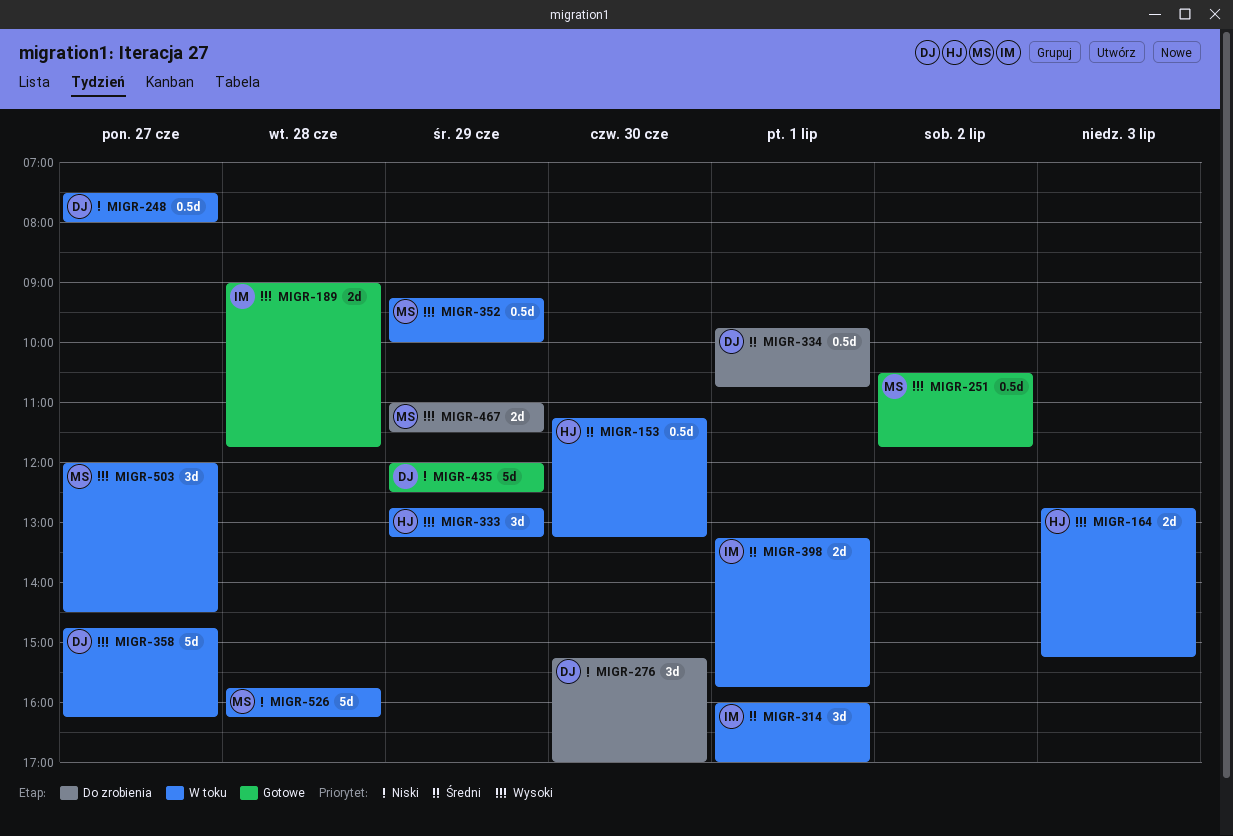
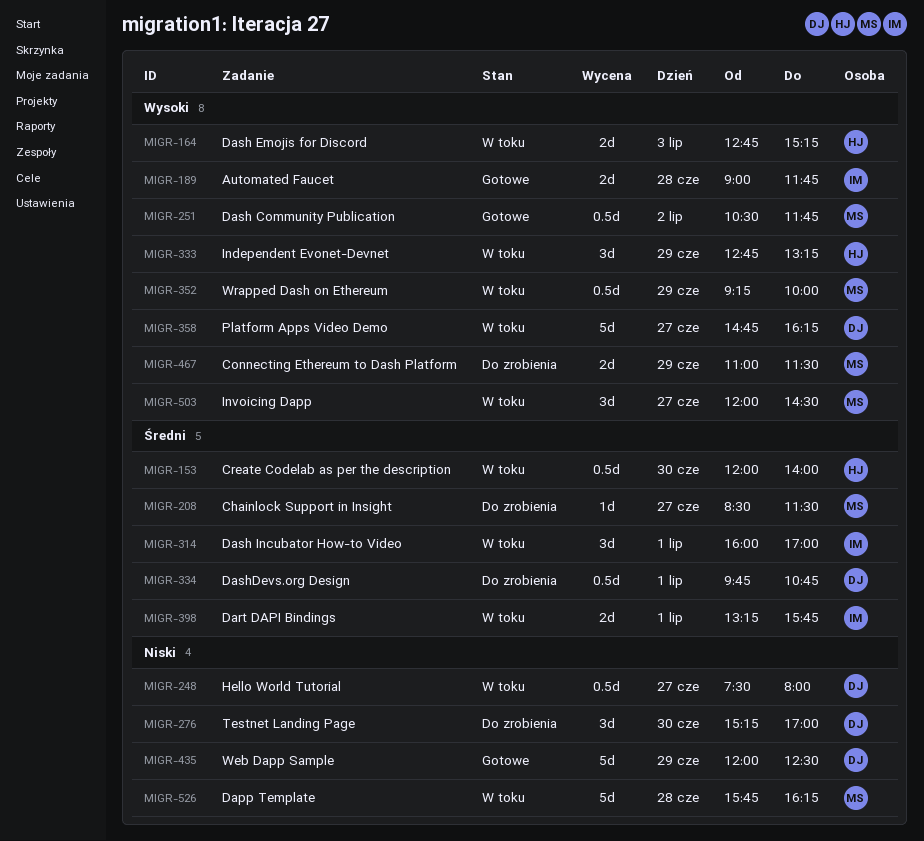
MIGR-153, begins: 11:15 -> 12:00
MIGR-153, ends: 13:15 -> 14:00
MIGR-208: none -> present

